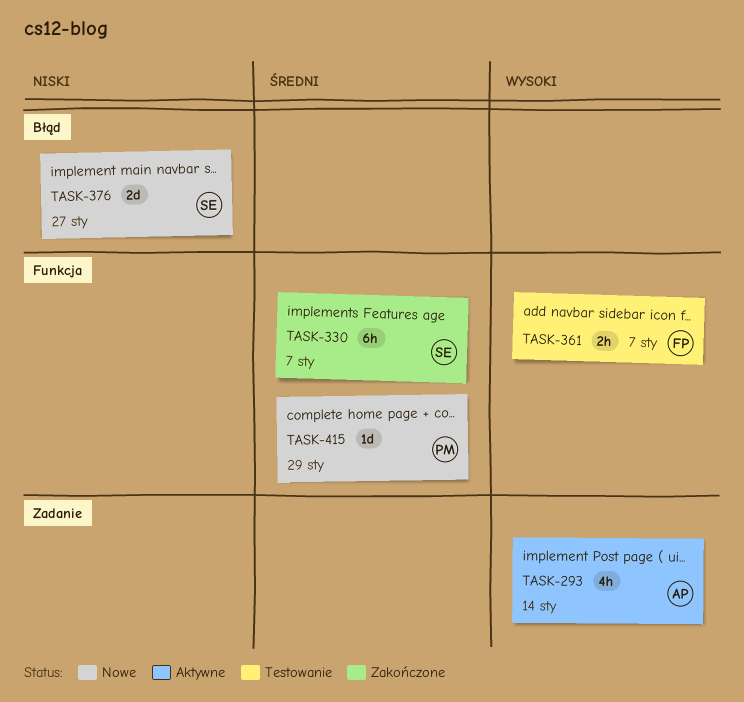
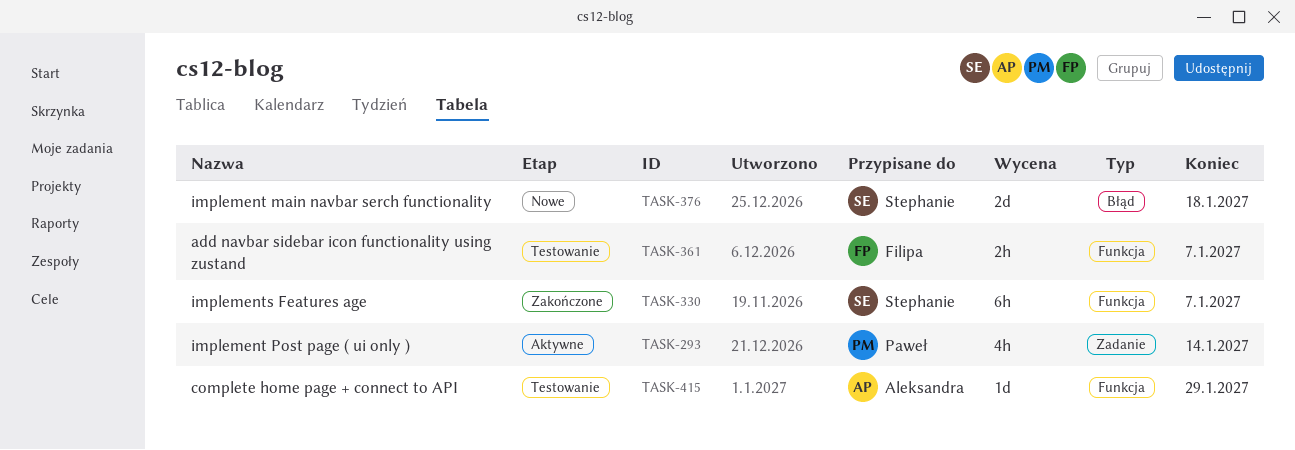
TASK-293, owner: Aleksandra -> Paweł
TASK-376, due: Jan 27 -> Jan 18
TASK-415, status: Nowe -> Testowanie
TASK-415, owner: Paweł -> Aleksandra

